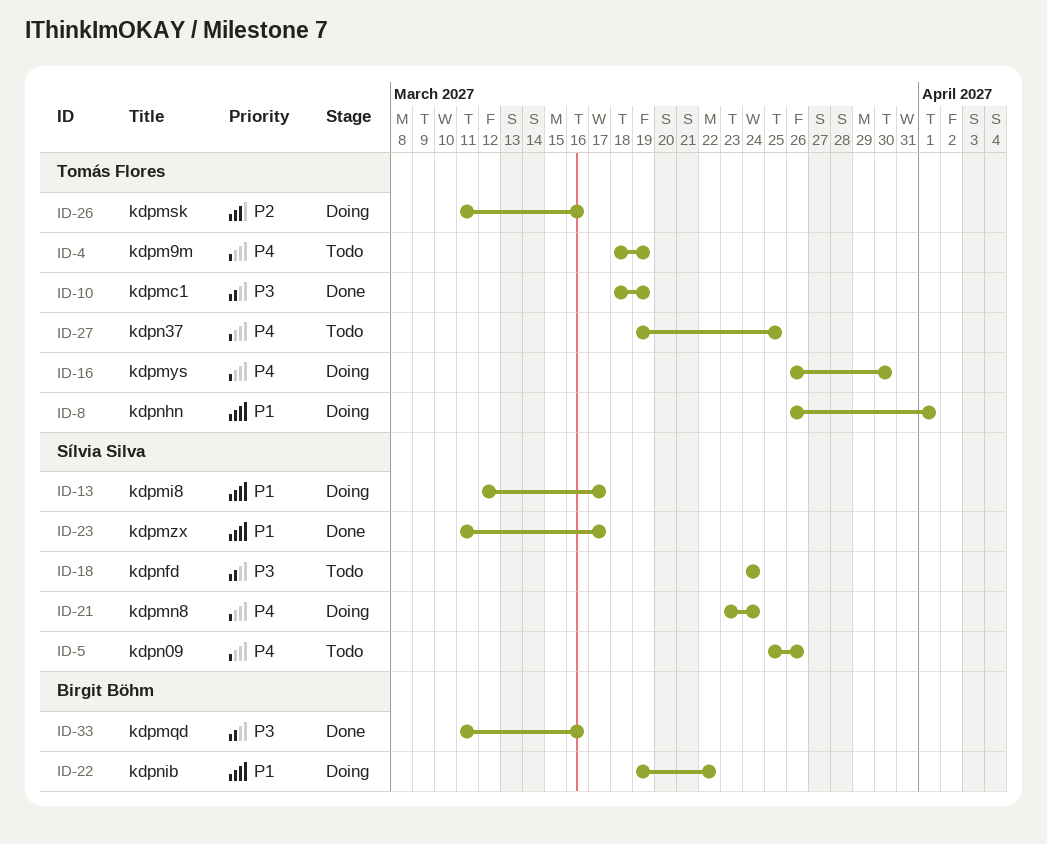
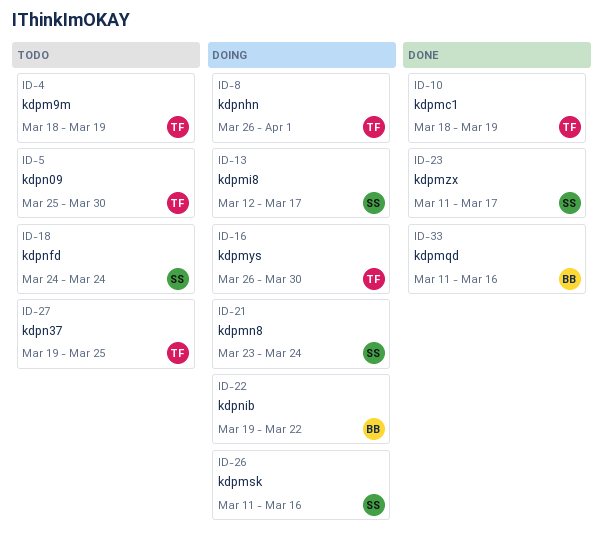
ID-5, owner: Sílvia Silva -> Tomás Flores
ID-5, due: Mar 26 -> Mar 30
ID-26, owner: Tomás Flores -> Sílvia Silva

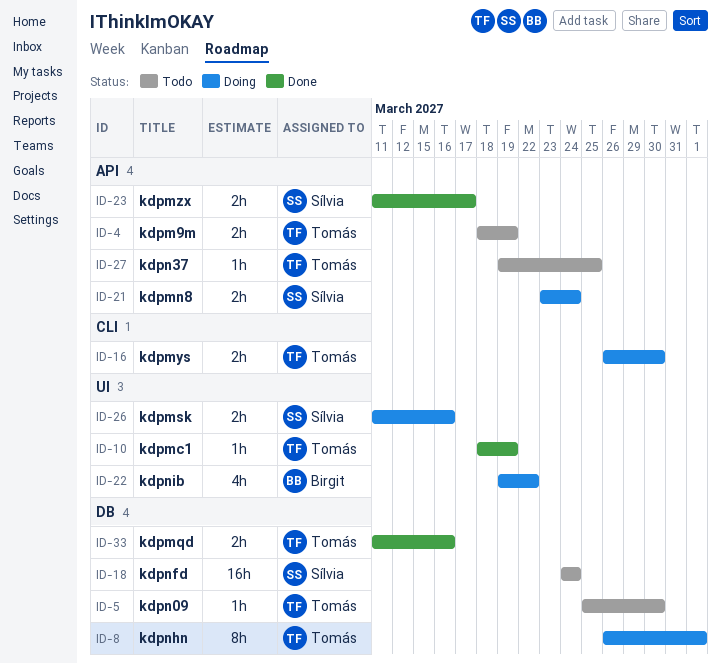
ID-13: present -> none
ID-33, owner: Birgit -> Tomás

